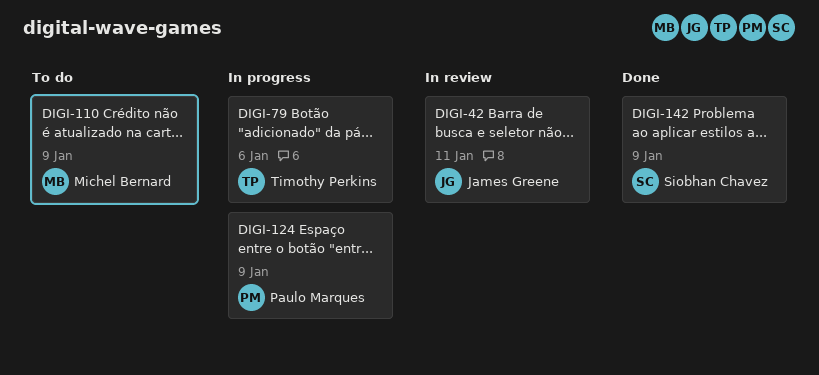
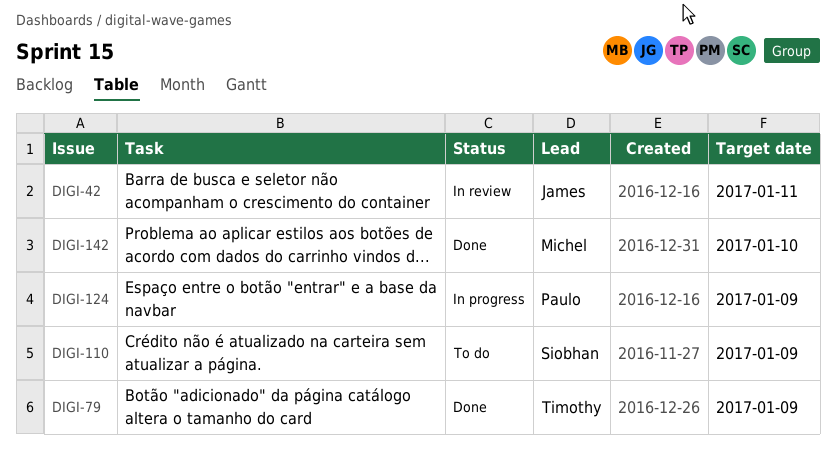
DIGI-79, status: In progress -> Done
DIGI-79, due: Jan 6 -> Jan 9
DIGI-110, owner: Michel Bernard -> Siobhan Chavez
DIGI-142, owner: Siobhan Chavez -> Michel Bernard
DIGI-142, due: Jan 9 -> Jan 10

